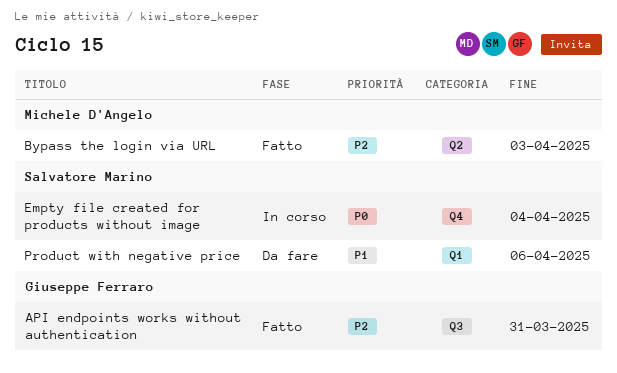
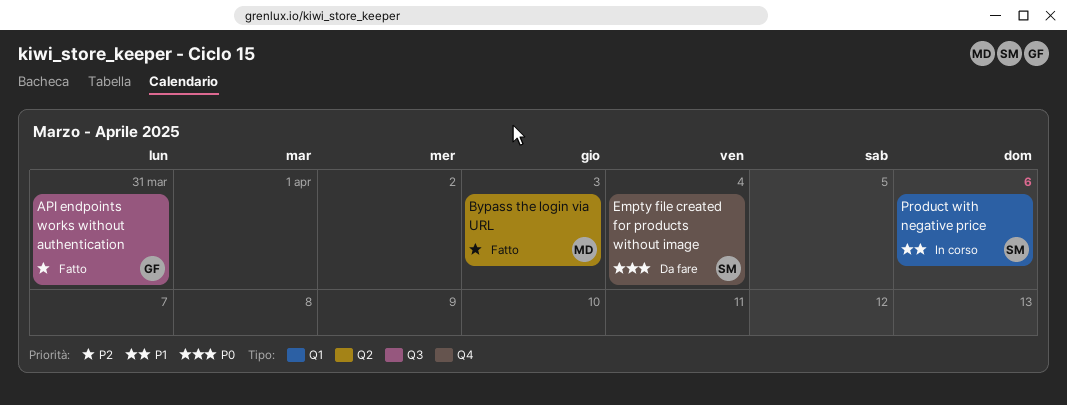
Empty file created for products without image, status: In corso -> Da fare
Product with negative price, status: Da fare -> In corso

